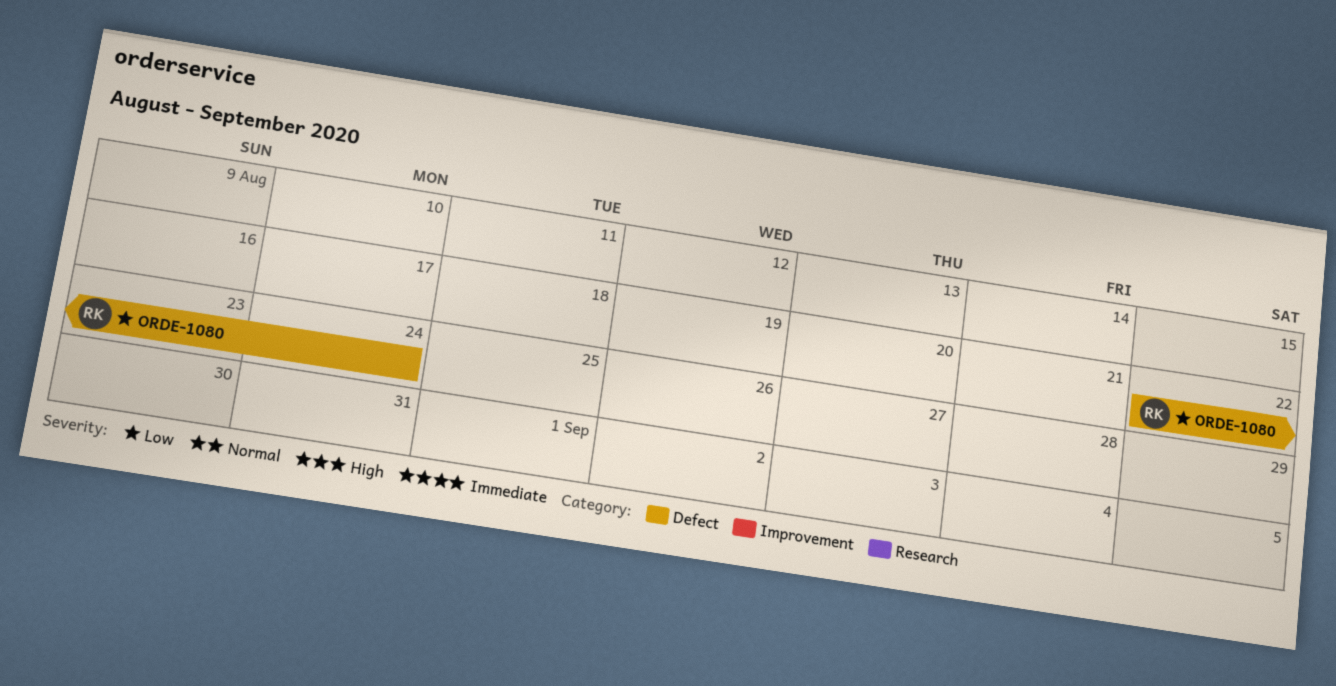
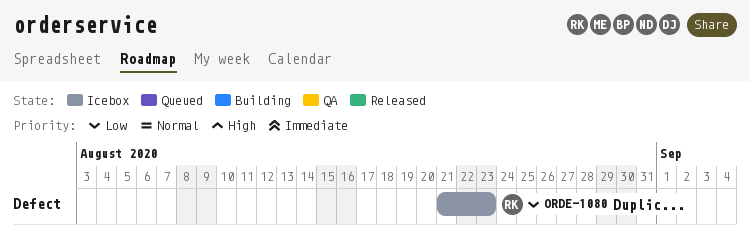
ORDE-1080, start: Aug 22 -> Aug 21
ORDE-1080, due: Aug 24 -> Aug 23

